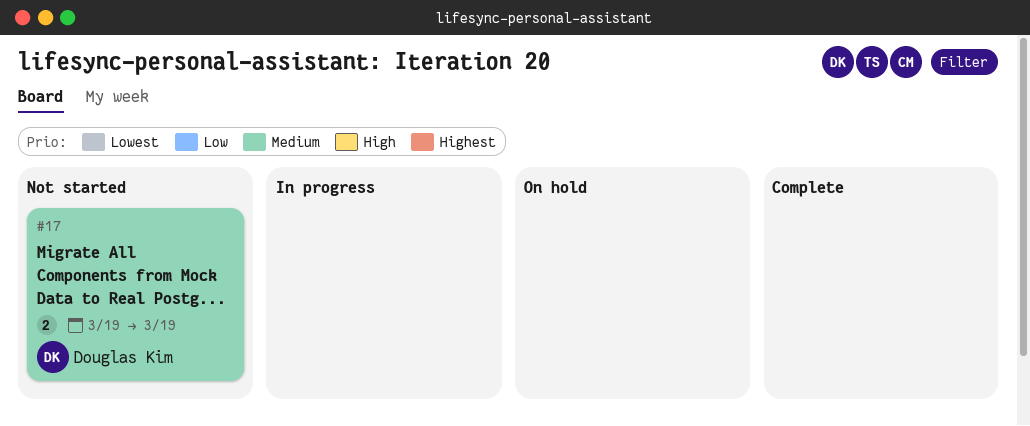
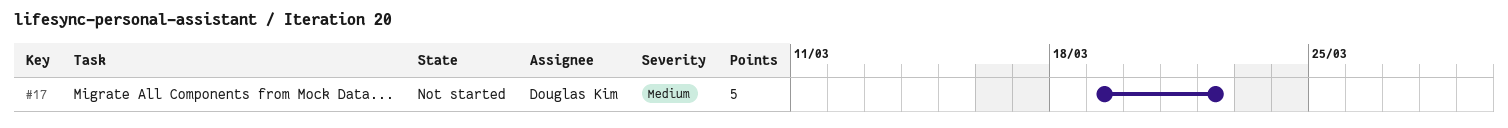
#17, estimate: 2 -> 5
#17, due: Mar 19 -> Mar 22

